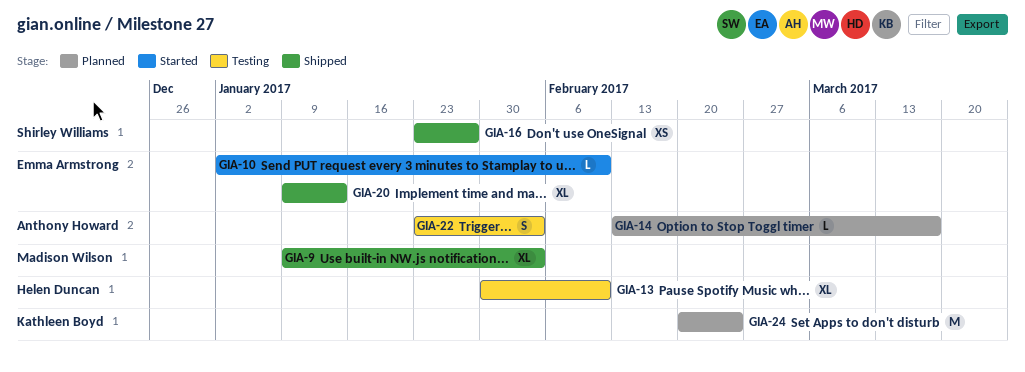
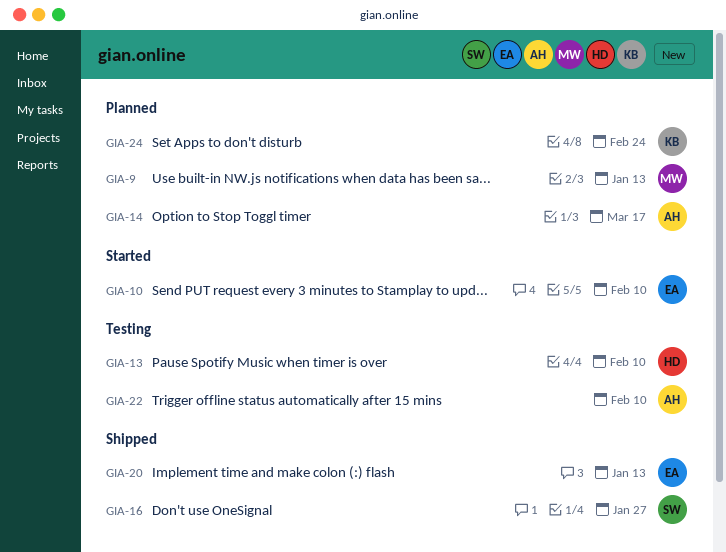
GIA-9, status: Shipped -> Planned
GIA-9, due: Feb 3 -> Jan 13
GIA-22, due: Feb 3 -> Feb 10

